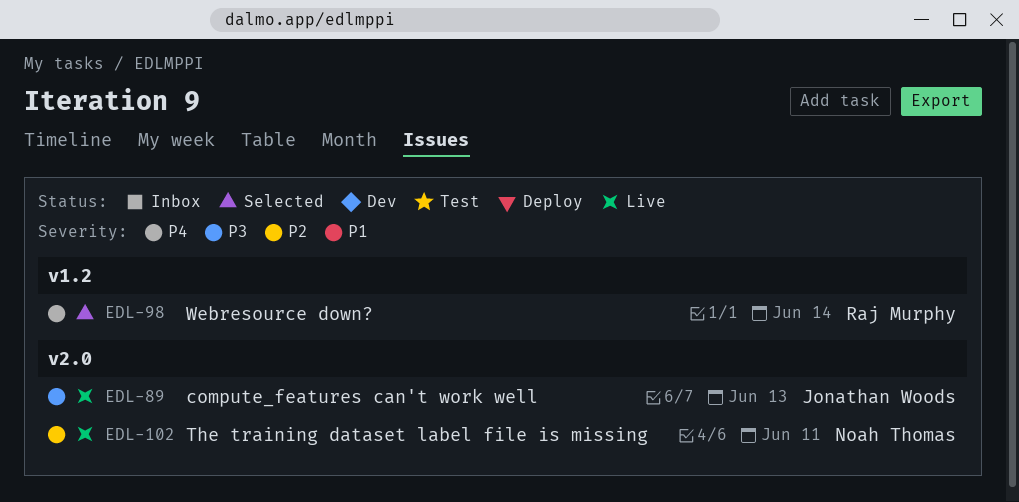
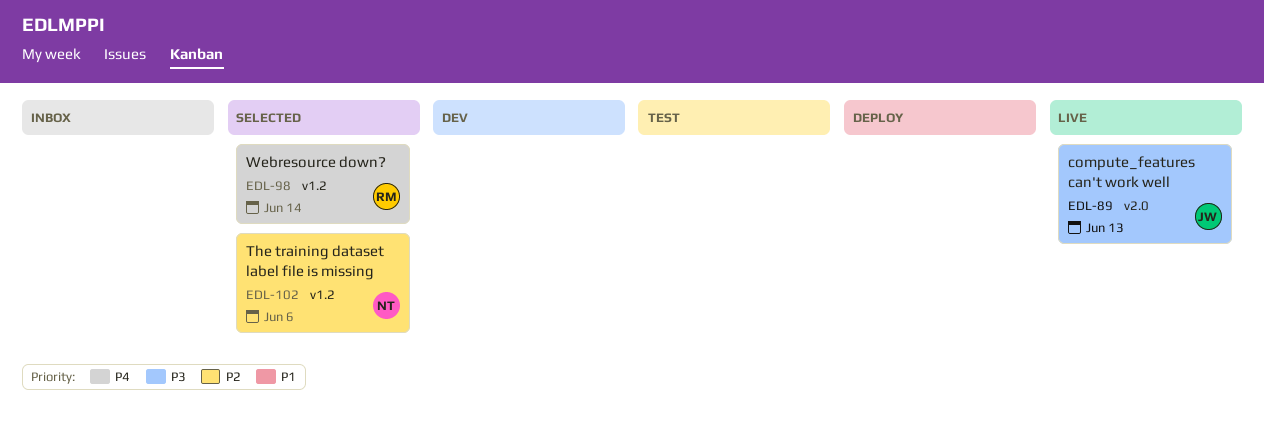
EDL-102, status: Live -> Selected
EDL-102, label: v2.0 -> v1.2
EDL-102, due: Jun 11 -> Jun 6

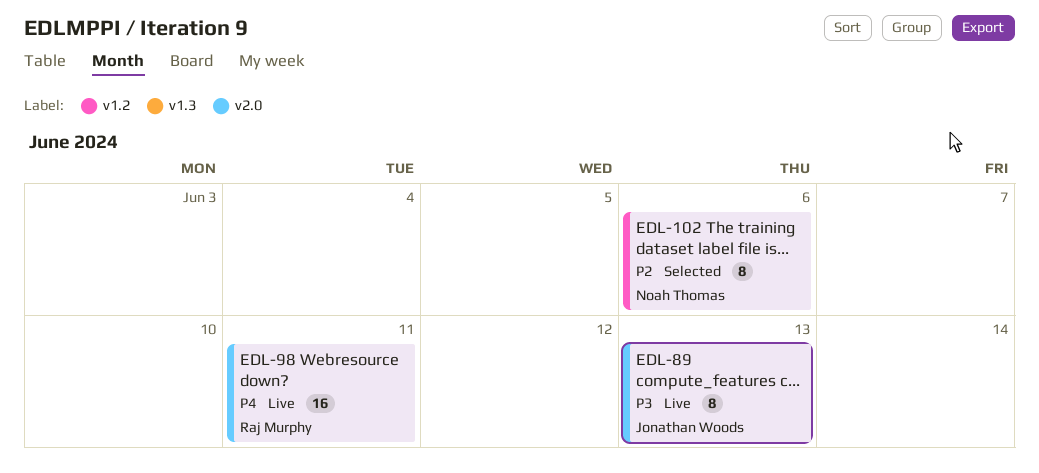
EDL-98, status: Selected -> Live
EDL-98, label: v1.2 -> v2.0
EDL-98, due: Jun 14 -> Jun 11

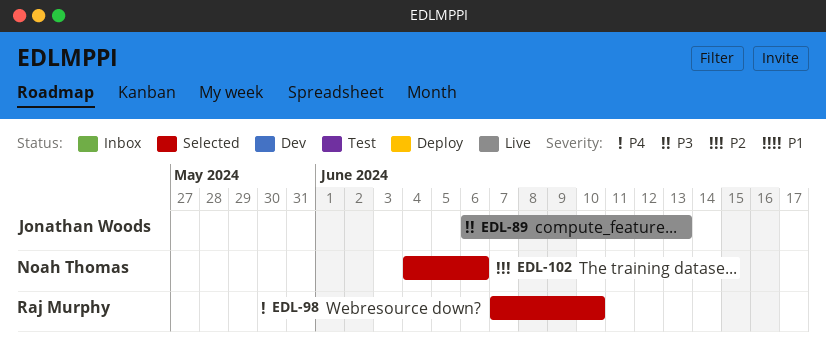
EDL-98, status: Live -> Selected
EDL-98, due: Jun 11 -> Jun 10

